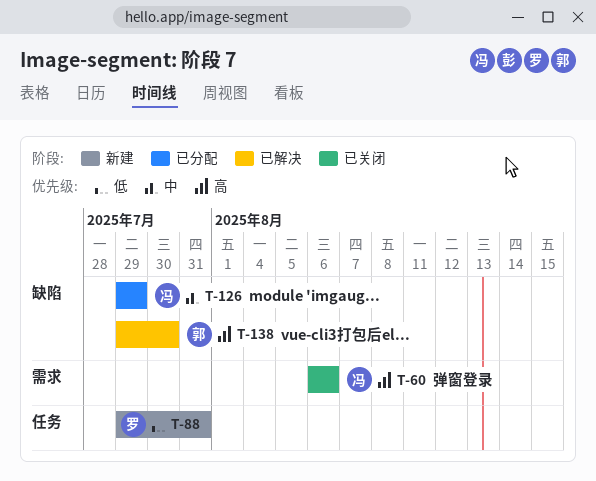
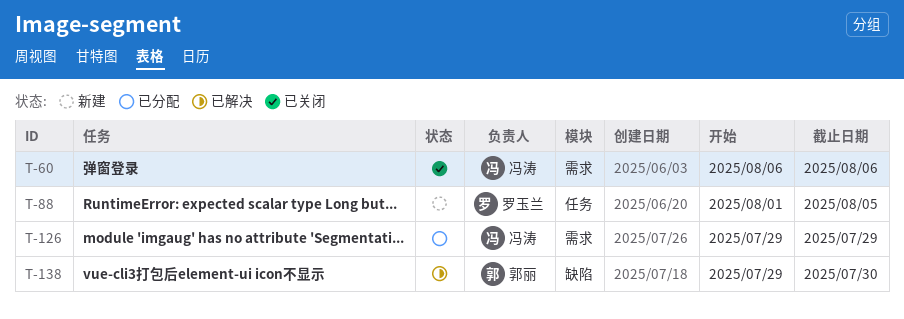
T-88, start: Jul 29 -> Aug 1
T-88, due: Jul 31 -> Aug 5
T-126, label: 缺陷 -> 需求

